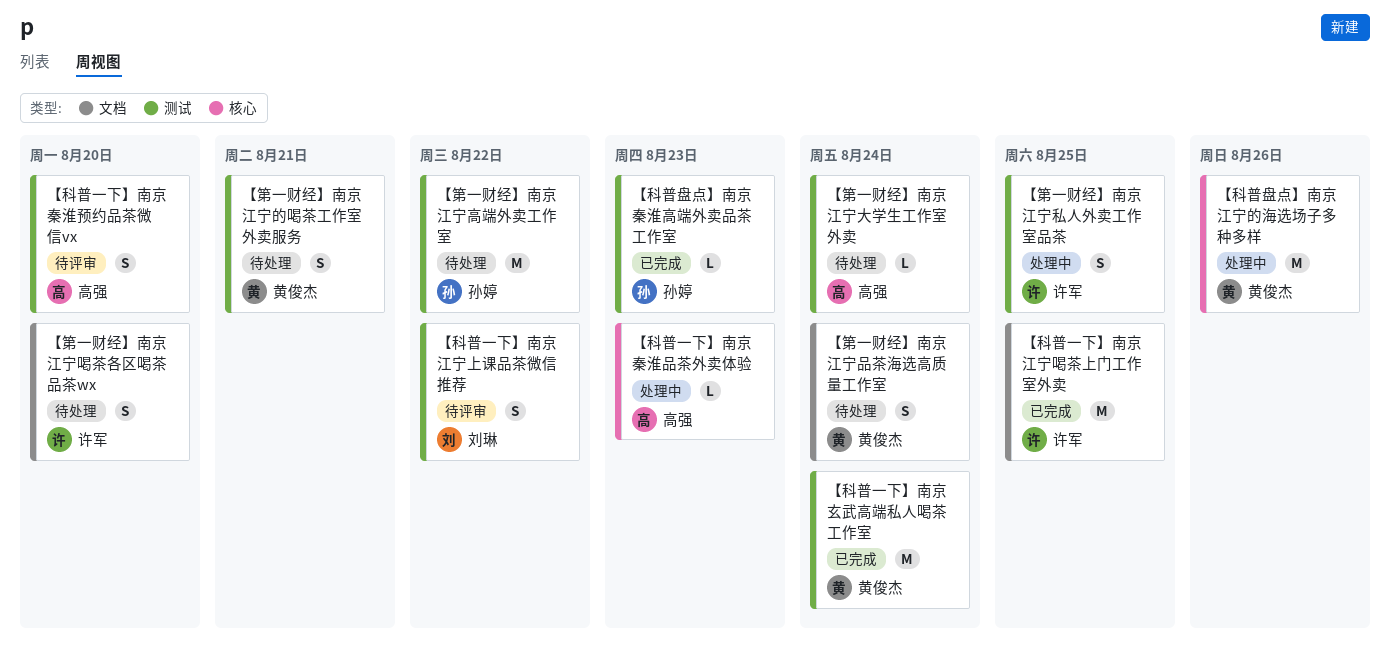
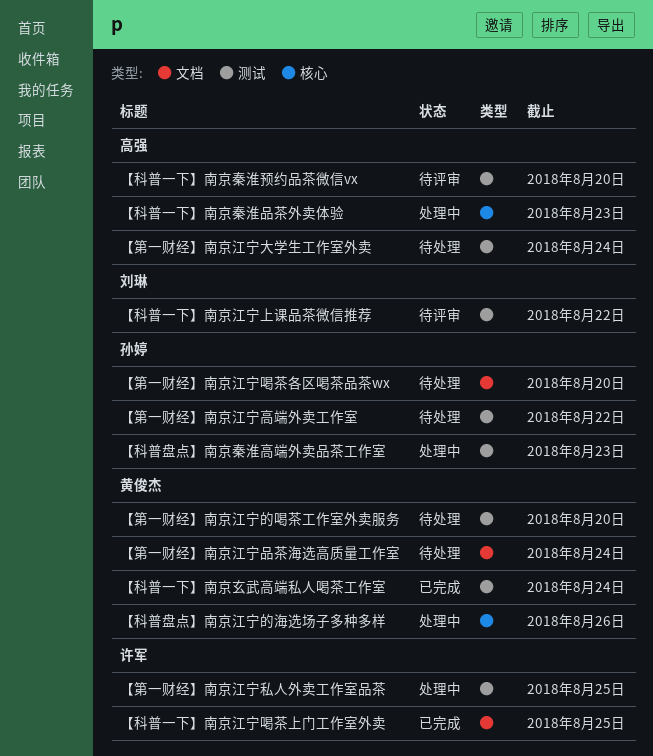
【科普盘点】南京秦淮高端外卖品茶工作室, status: 已完成 -> 处理中
【第一财经】南京江宁喝茶各区喝茶品茶wx, owner: 许军 -> 孙婷
【第一财经】南京江宁的喝茶工作室外卖服务, due: Aug 21 -> Aug 20

